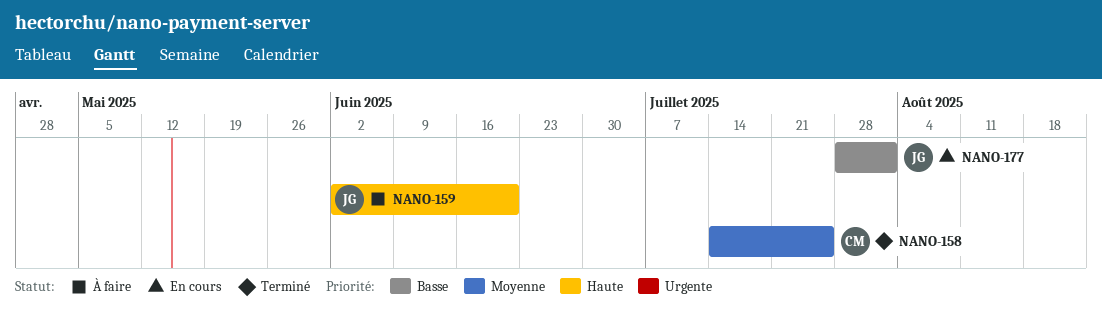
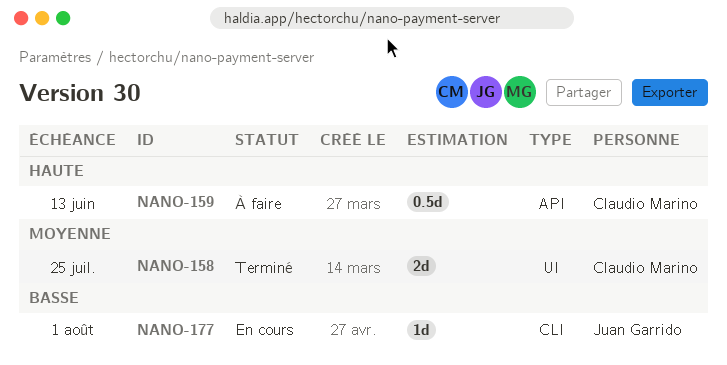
NANO-159, owner: Juan Garrido -> Claudio Marino
NANO-159, due: Jun 20 -> Jun 13

